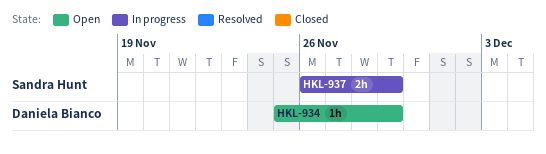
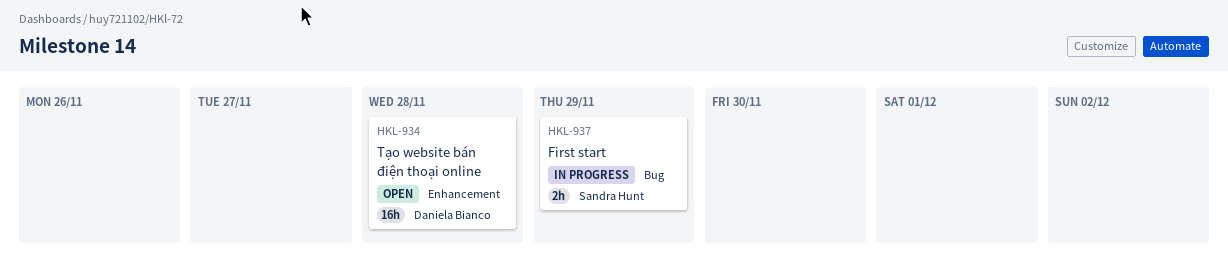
HKL-934, estimate: 1h -> 16h
HKL-934, due: Nov 29 -> Nov 28

